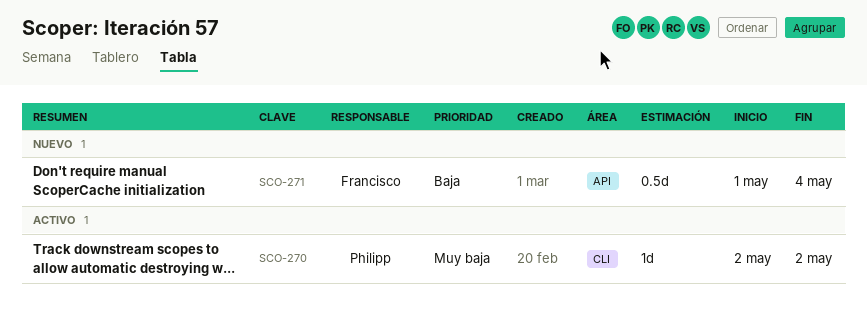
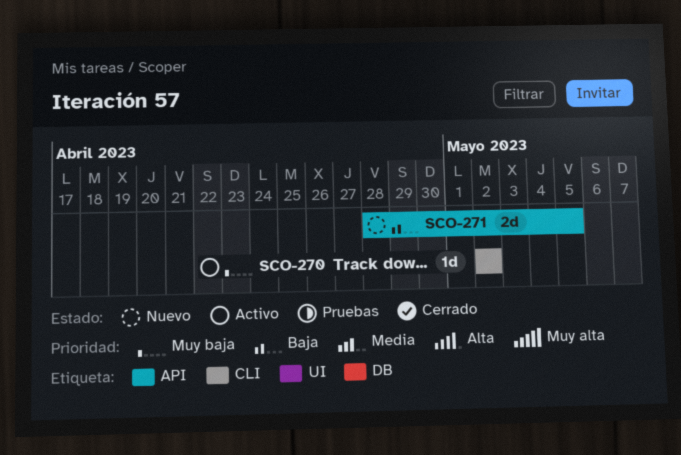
SCO-271, estimate: 0.5d -> 2d
SCO-271, start: May 1 -> Apr 28
SCO-271, due: May 4 -> May 5

